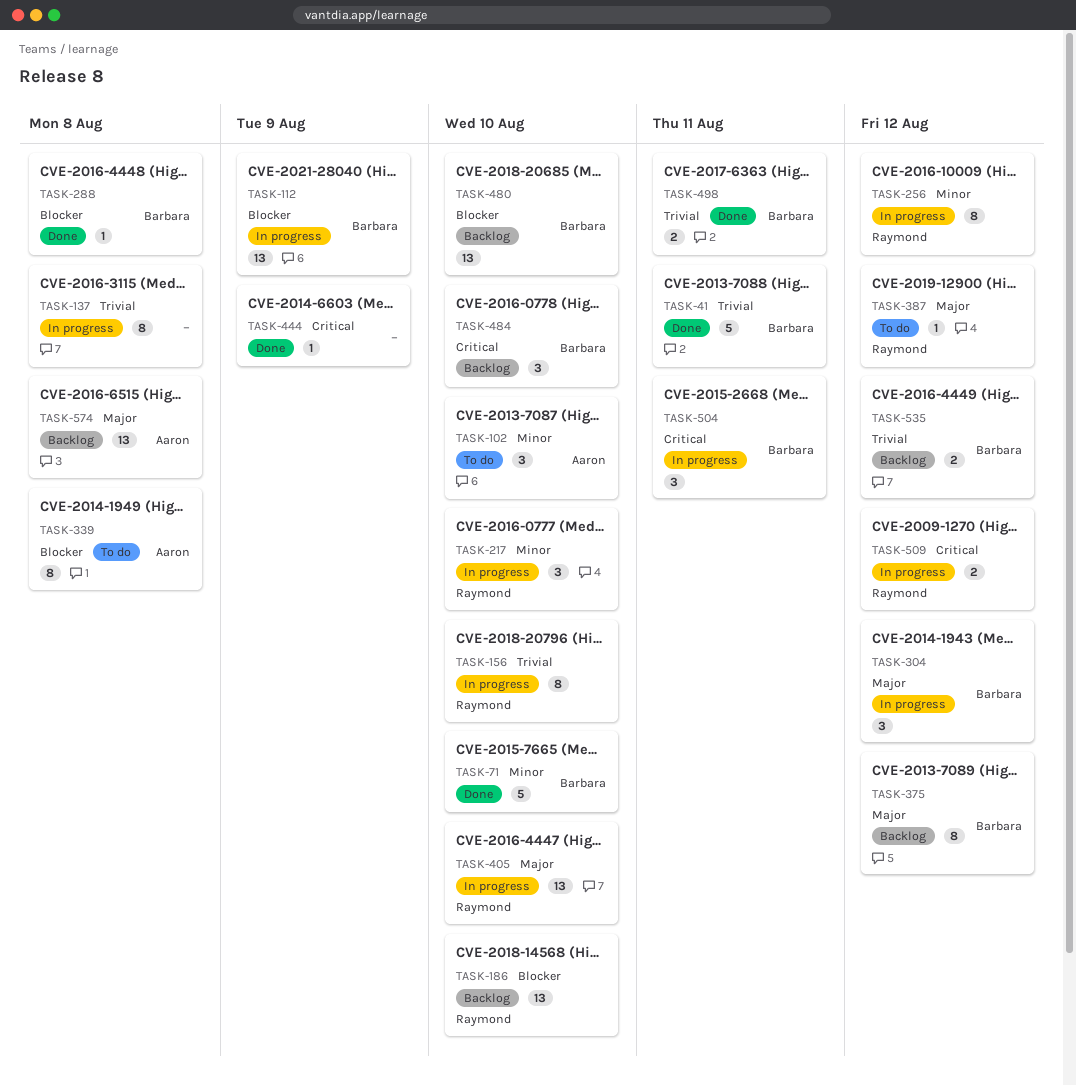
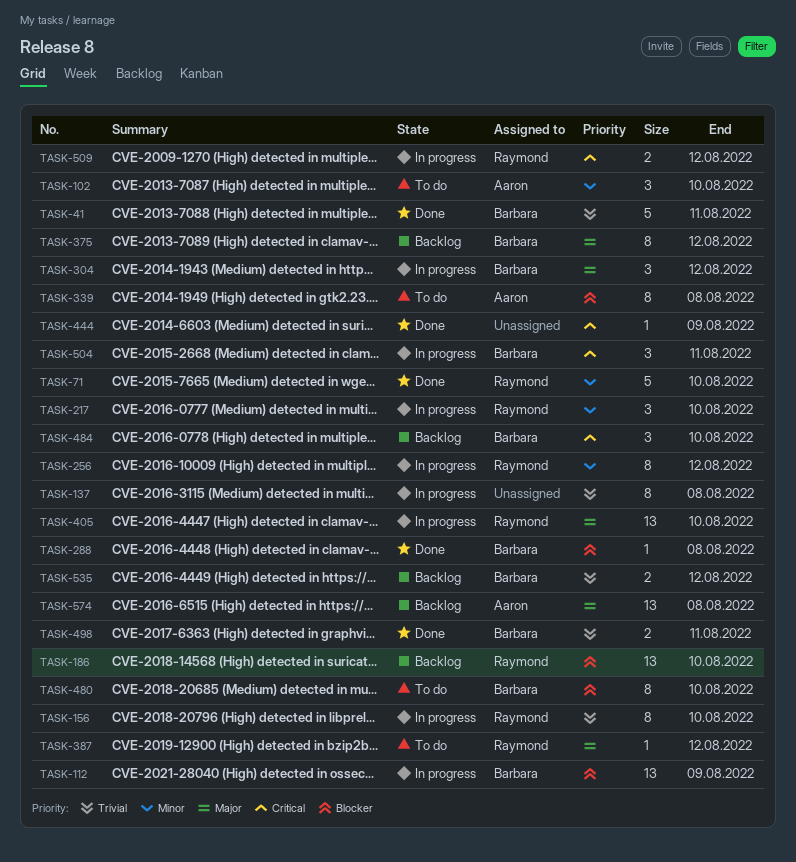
TASK-71, owner: Barbara -> Raymond
TASK-480, status: Backlog -> To do
TASK-480, estimate: 13 -> 8

